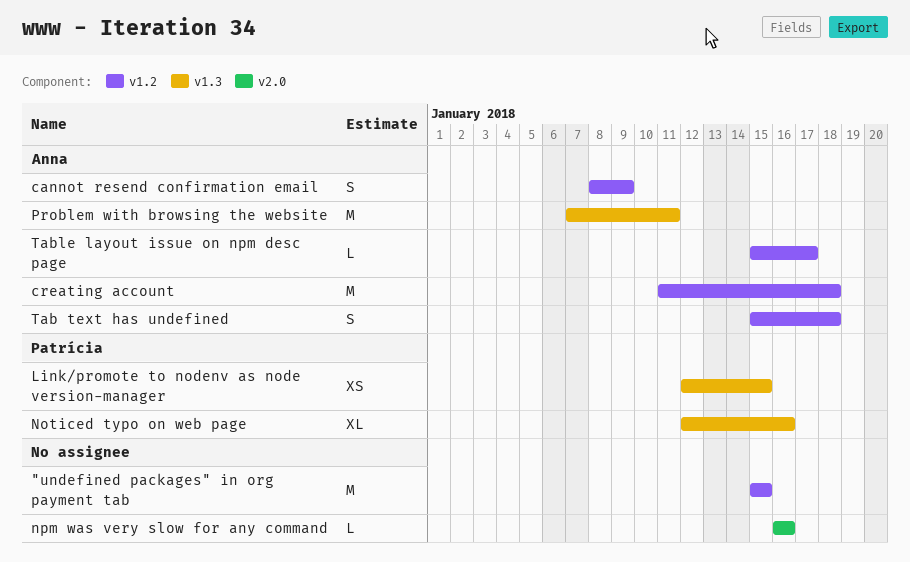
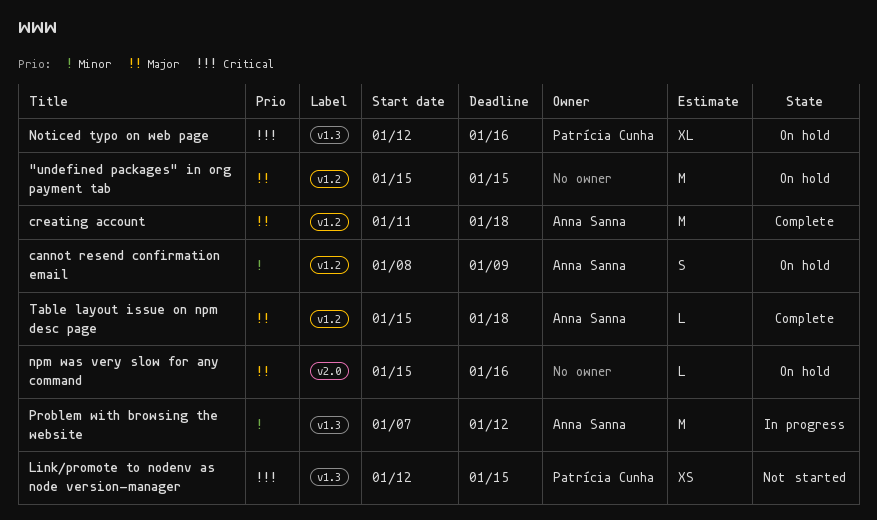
npm was very slow for any command, start: Jan 16 -> Jan 15
Problem with browsing the website, due: Jan 11 -> Jan 12
Tab text has undefined: present -> none
Table layout issue on npm desc page, due: Jan 17 -> Jan 18

